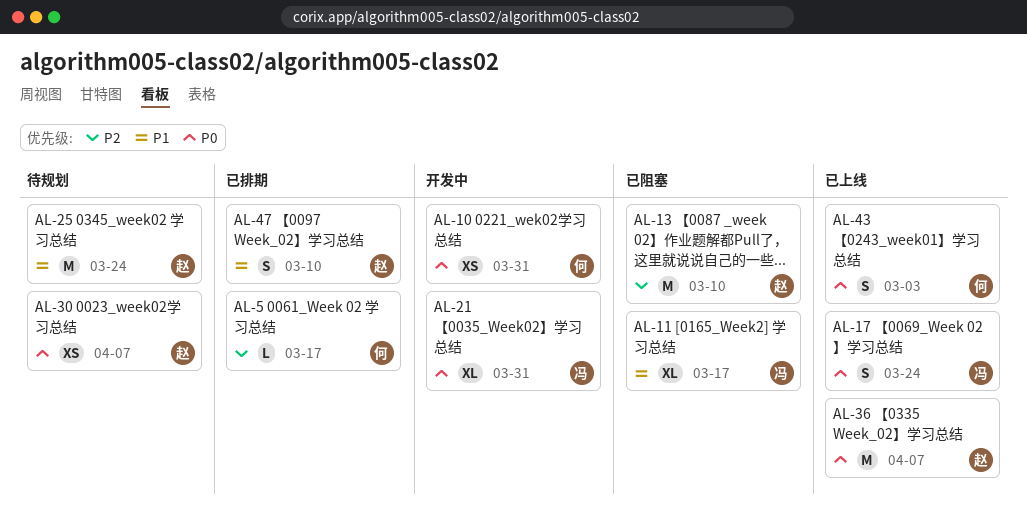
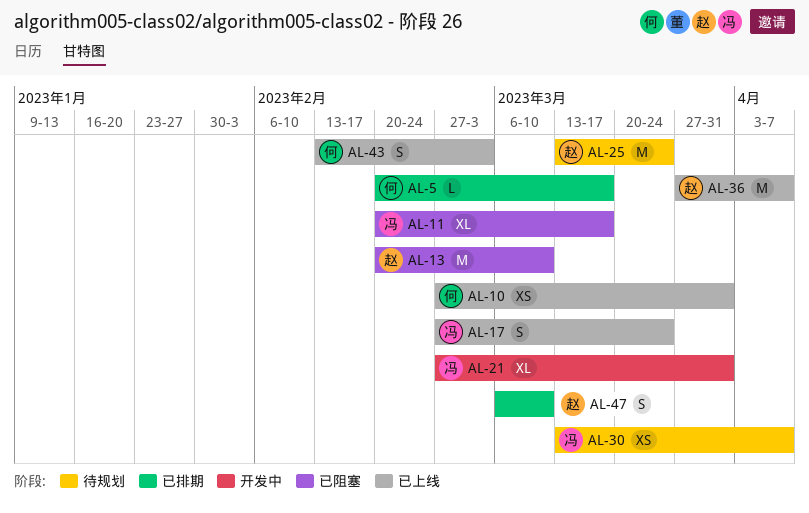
AL-10, status: 开发中 -> 已上线
AL-30, owner: 赵 -> 冯

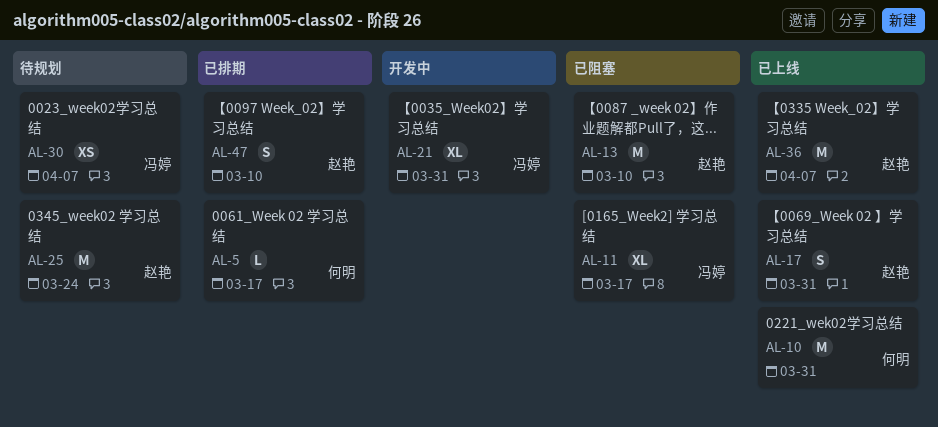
AL-10, estimate: XS -> M
AL-17, owner: 冯婷 -> 赵艳
AL-17, due: Mar 24 -> Mar 31
AL-43: present -> none

